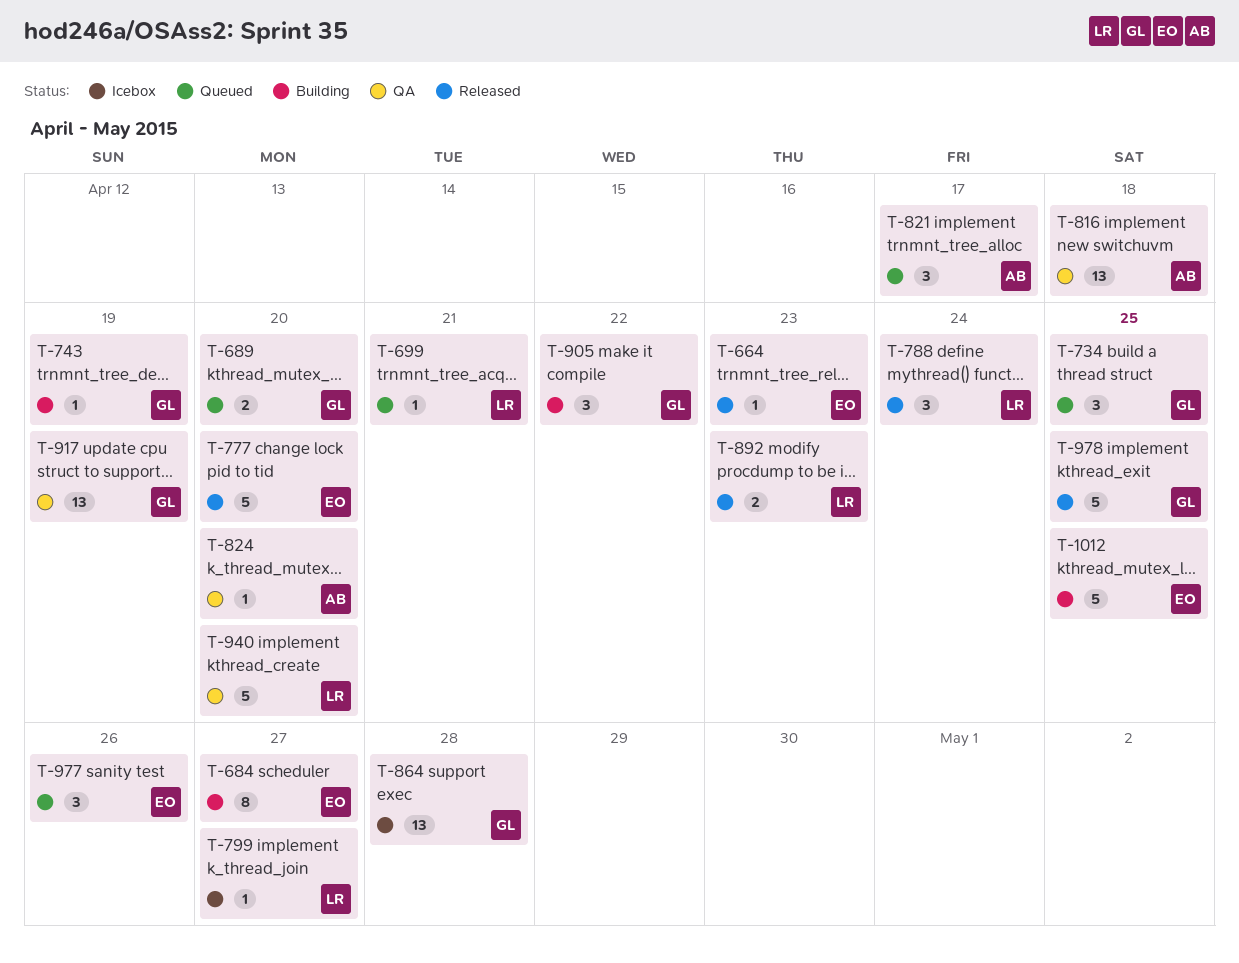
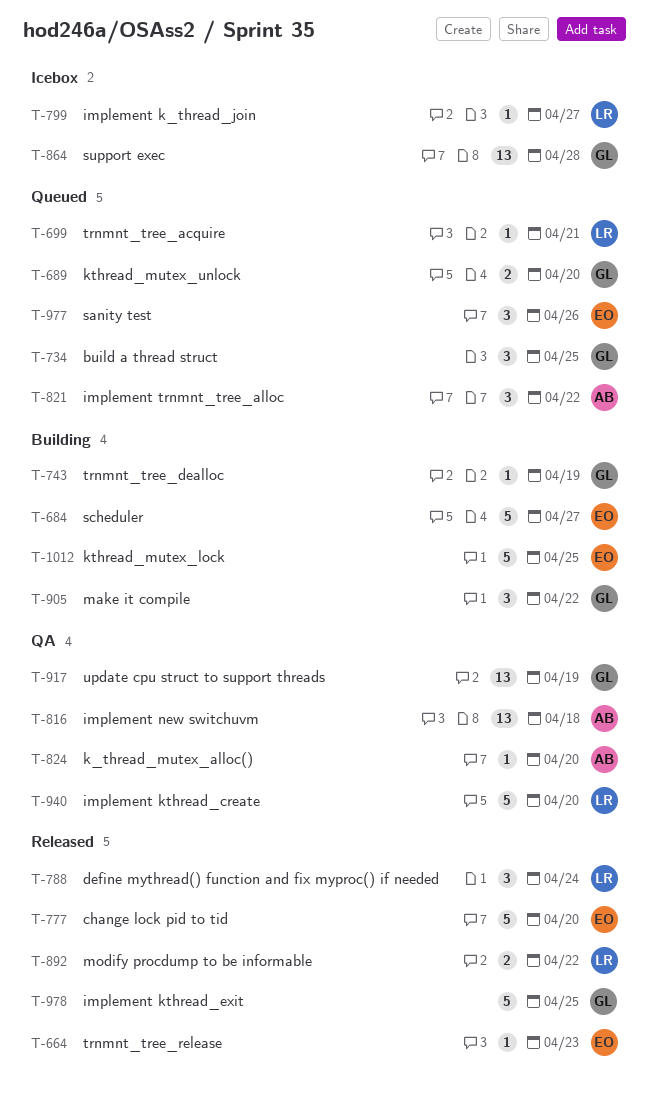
T-684, estimate: 8 -> 5
T-821, due: Apr 17 -> Apr 22
T-892, due: Apr 23 -> Apr 22

